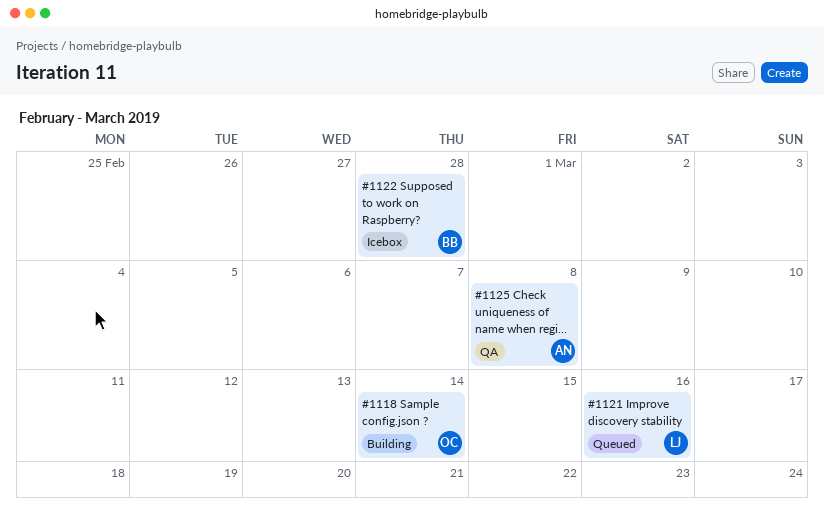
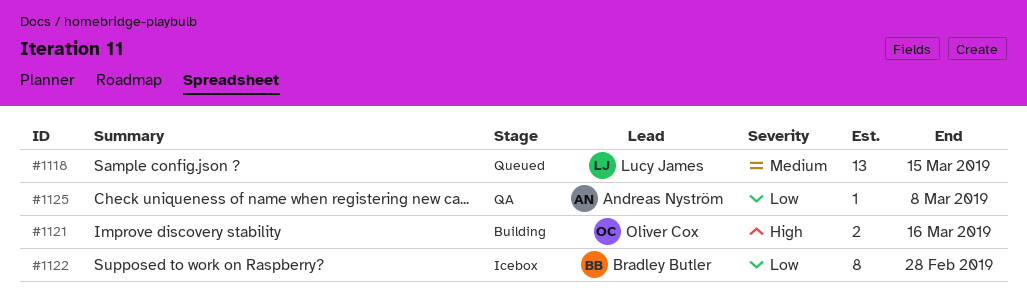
#1118, status: Building -> Queued
#1118, owner: Oliver Cox -> Lucy James
#1118, due: Mar 14 -> Mar 15
#1121, status: Queued -> Building
#1121, owner: Lucy James -> Oliver Cox

